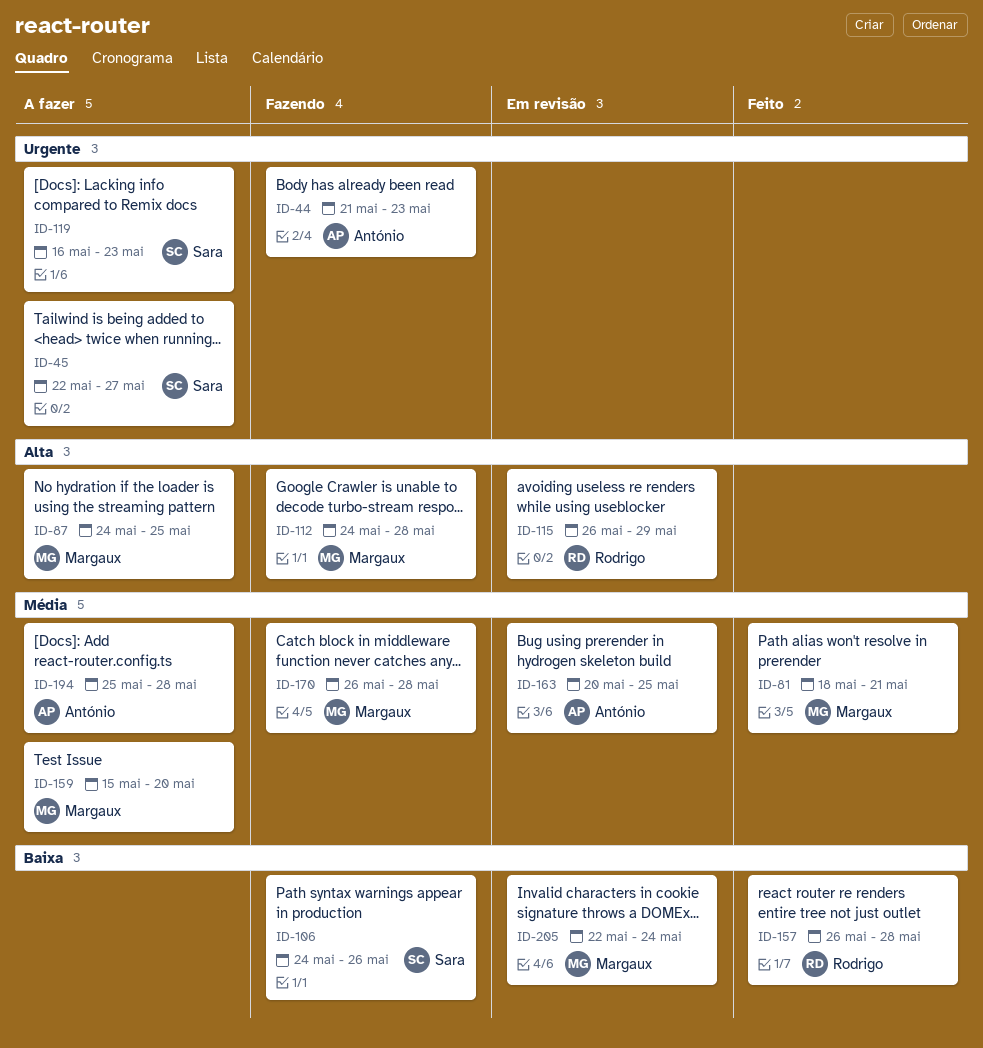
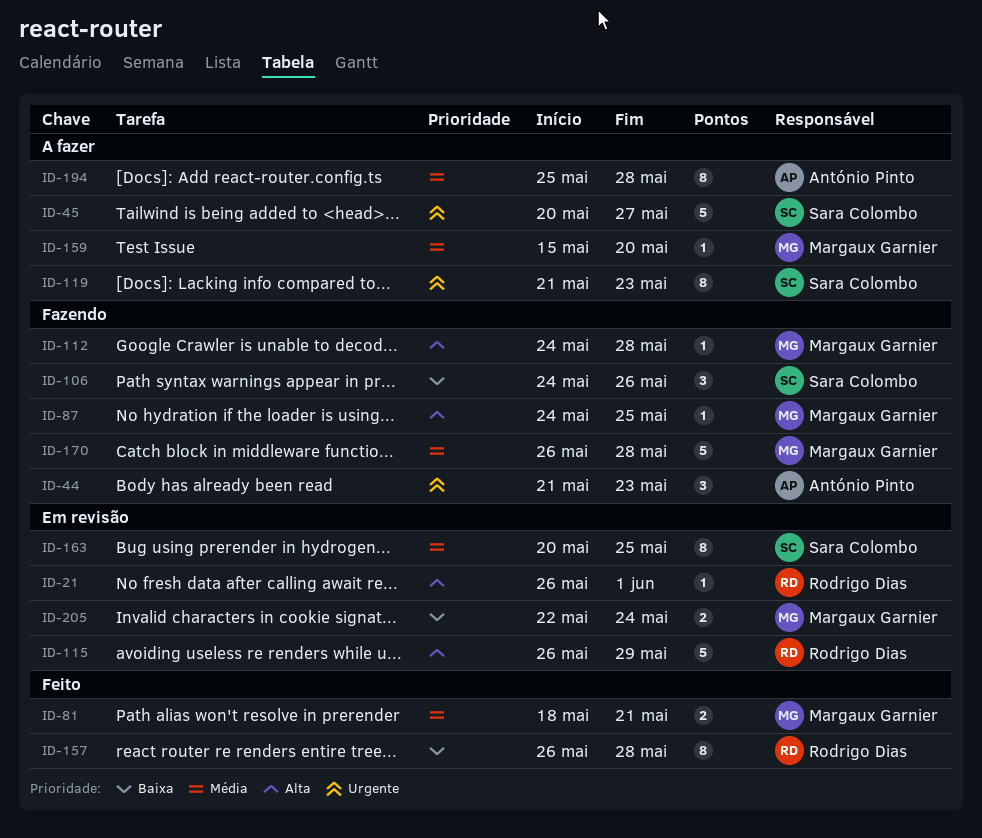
ID-21: none -> present
ID-45, start: May 22 -> May 20
ID-87, status: A fazer -> Fazendo
ID-119, start: May 16 -> May 21
ID-163, owner: António Pinto -> Sara Colombo

